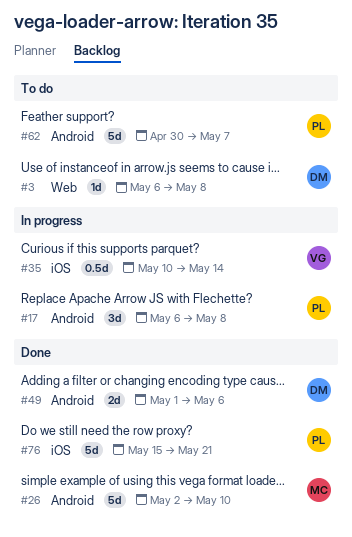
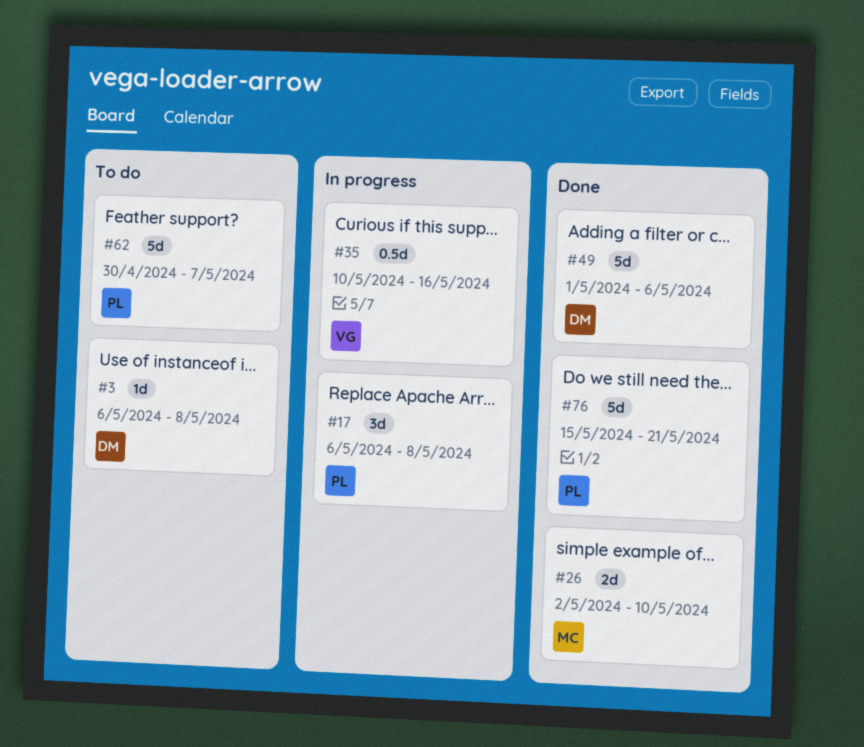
#26, estimate: 5d -> 2d
#35, due: May 14 -> May 16
#49, estimate: 2d -> 5d

